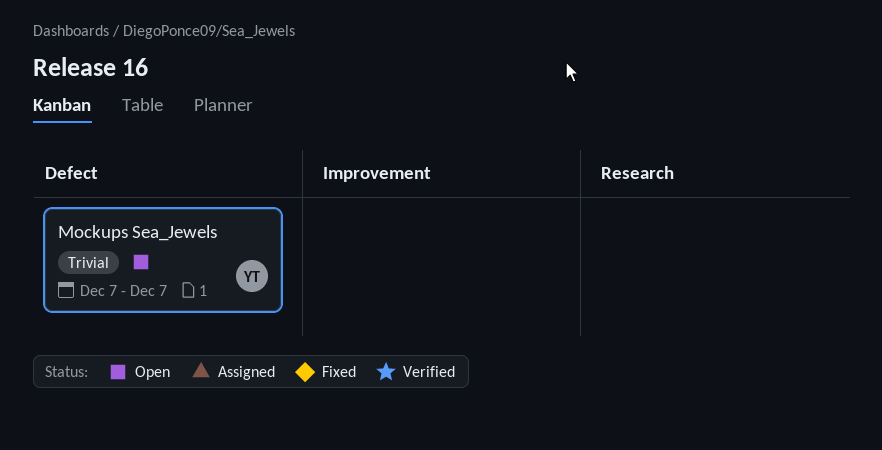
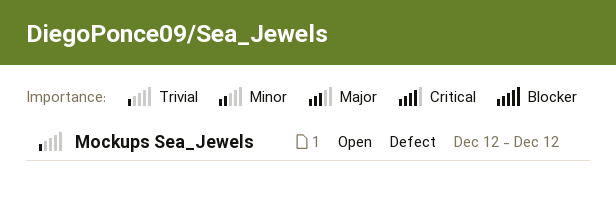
Mockups Sea_Jewels, start: Dec 7 -> Dec 12
Mockups Sea_Jewels, due: Dec 7 -> Dec 12

